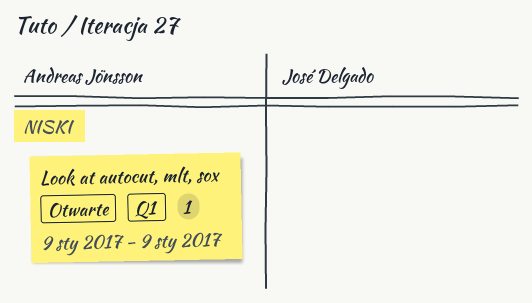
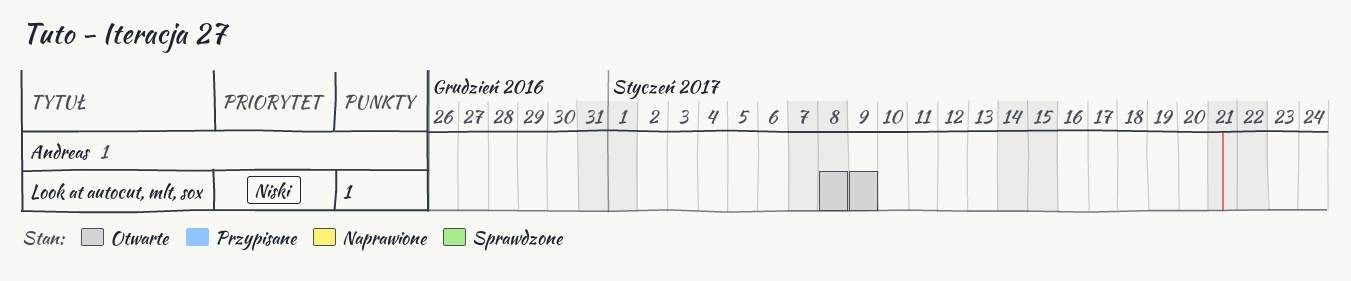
Look at autocut, mlt, sox, start: Jan 9 -> Jan 8

